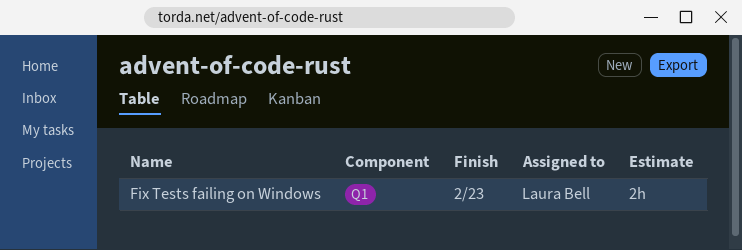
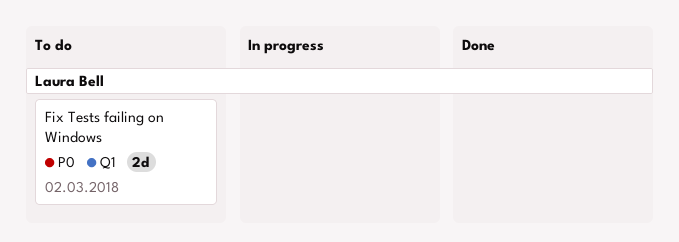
Fix Tests failing on Windows, estimate: 2h -> 2d
Fix Tests failing on Windows, due: Feb 23 -> Mar 2

